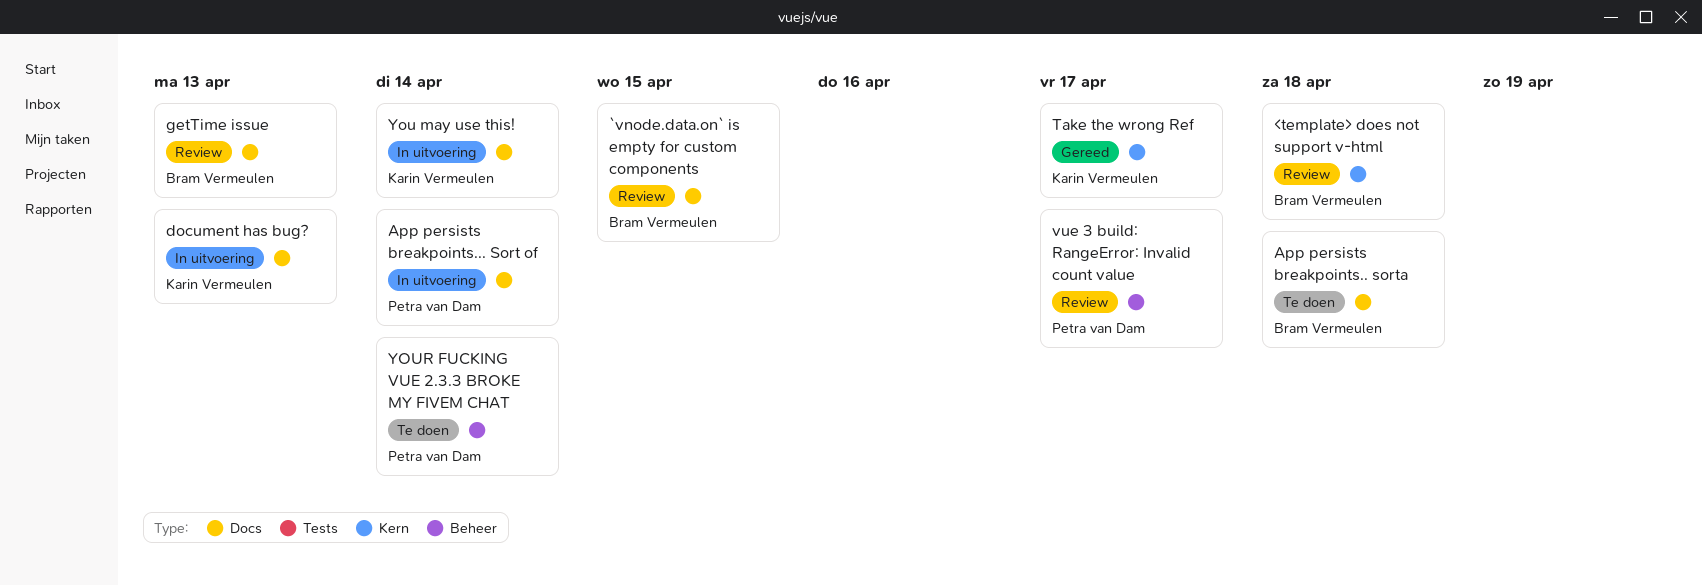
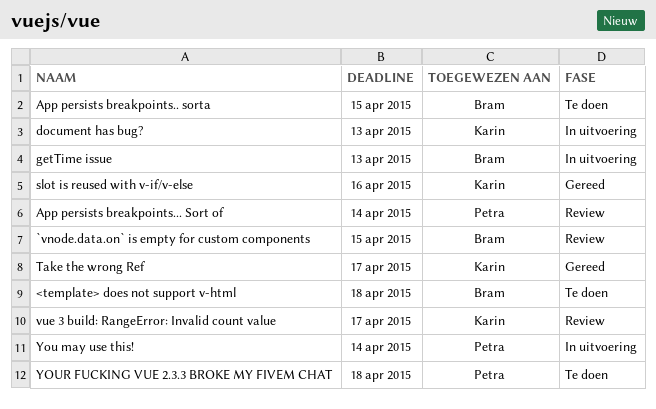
<template> does not support v-html, status: Review -> Te doen
App persists breakpoints.. sorta, due: Apr 18 -> Apr 15
App persists breakpoints... Sort of, status: In uitvoering -> Review
getTime issue, status: Review -> In uitvoering
slot is reused with v-if/v-else: none -> present
vue 3 build: RangeError: Invalid count value, owner: Petra van Dam -> Karin Vermeulen
You may use this!, owner: Karin Vermeulen -> Petra van Dam
YOUR FUCKING VUE 2.3.3 BROKE MY FIVEM CHAT, due: Apr 14 -> Apr 18

